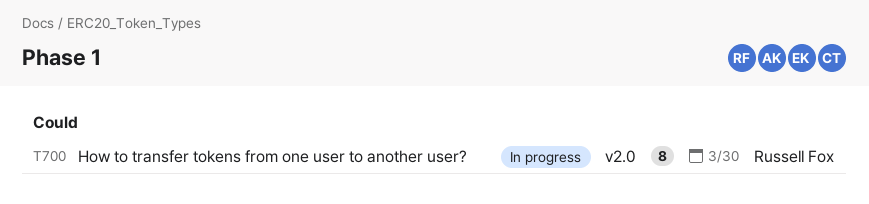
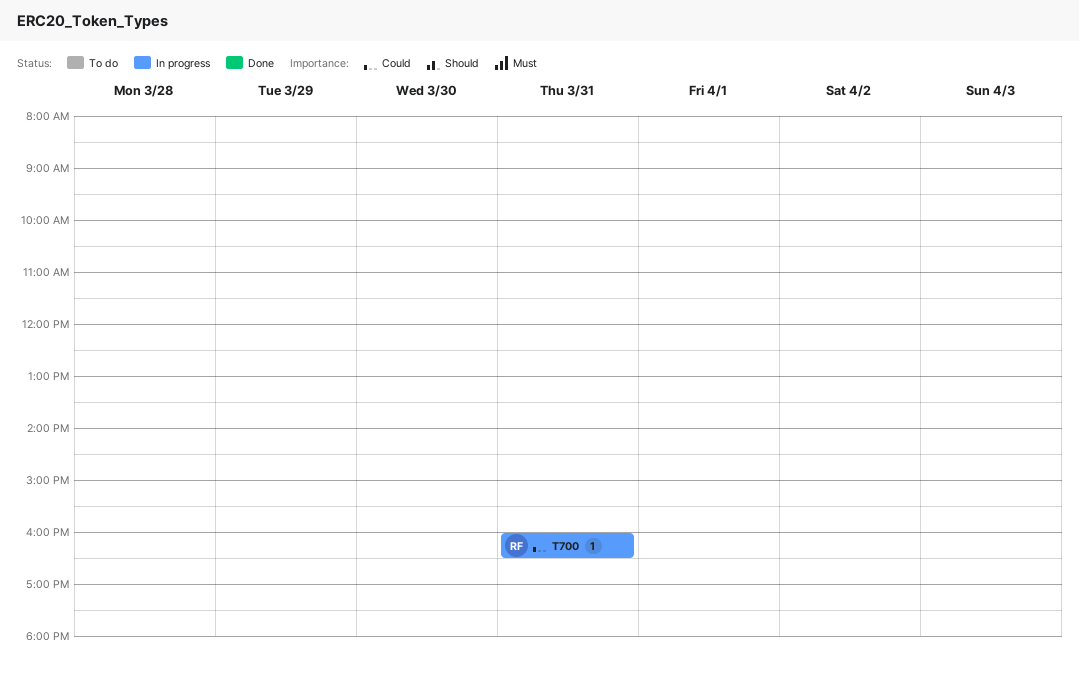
T700, estimate: 8 -> 1
T700, day: Mar 30 -> Mar 31

